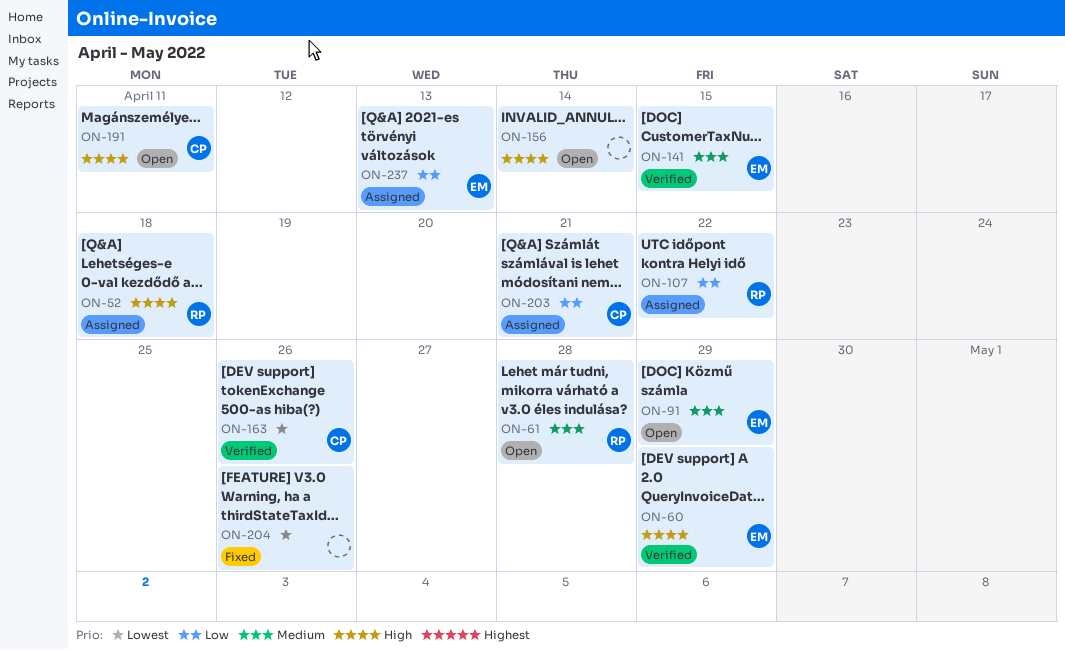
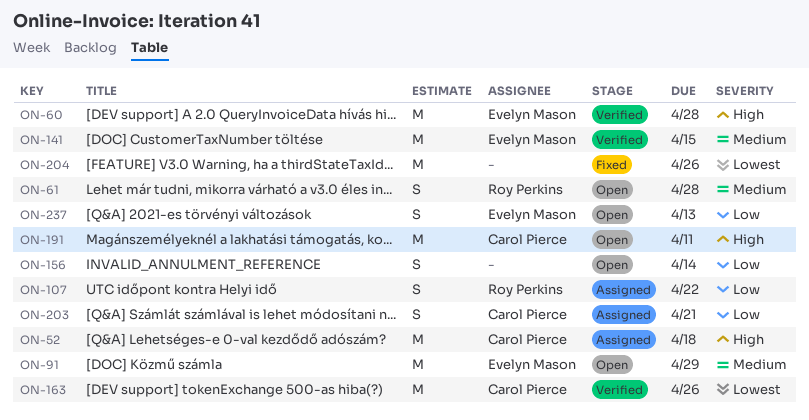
ON-52, owner: Roy Perkins -> Carol Pierce
ON-60, due: Apr 29 -> Apr 28
ON-156, priority: High -> Low
ON-237, status: Assigned -> Open

